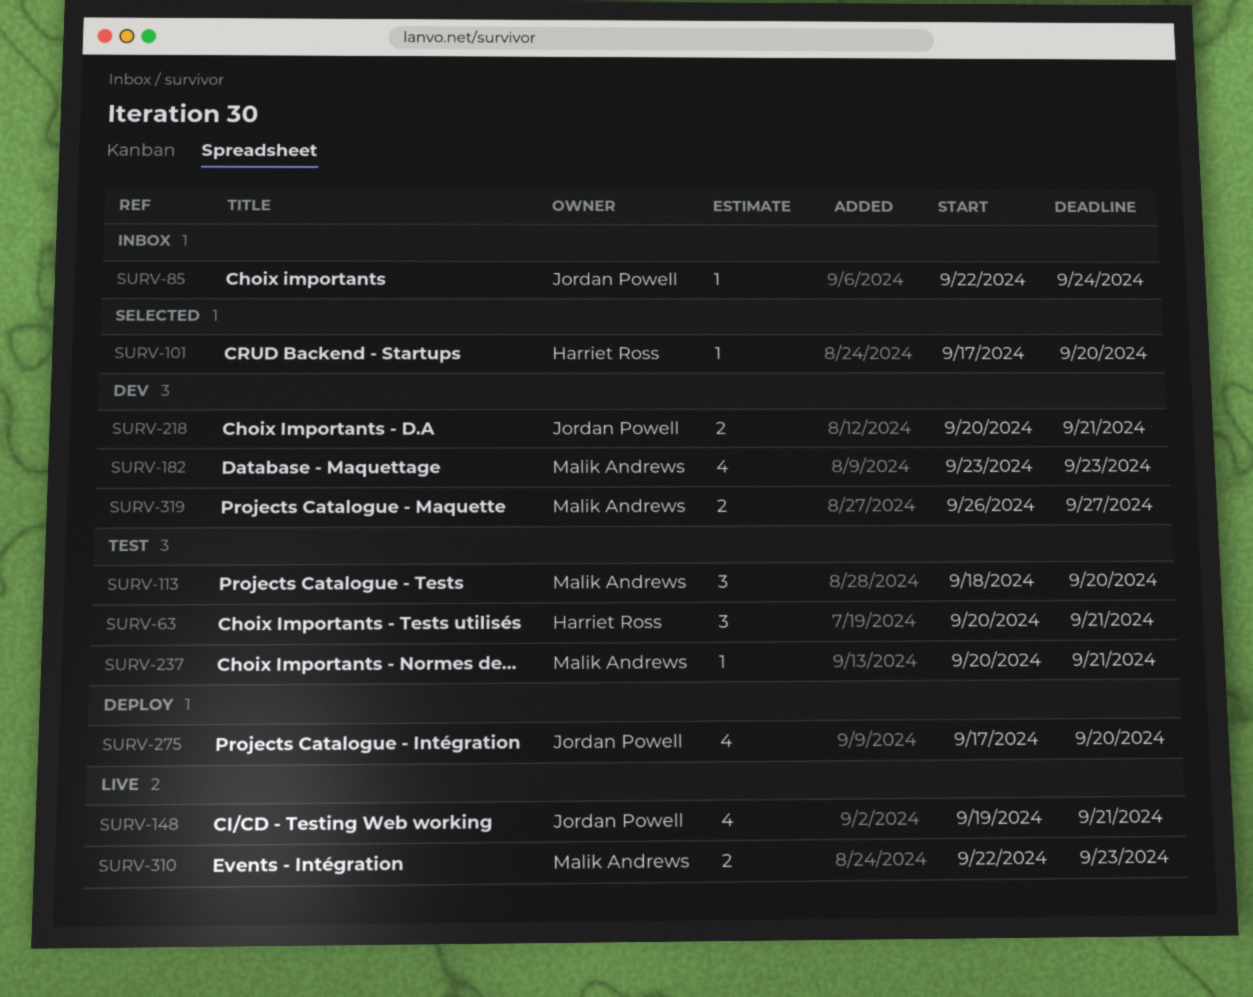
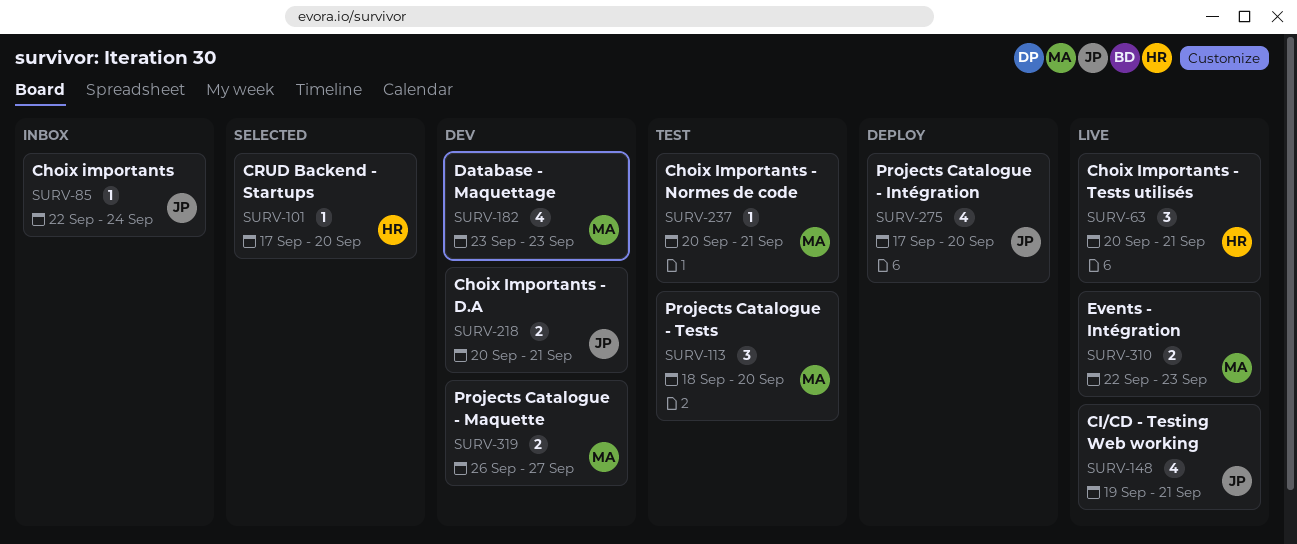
SURV-63, status: Test -> Live

